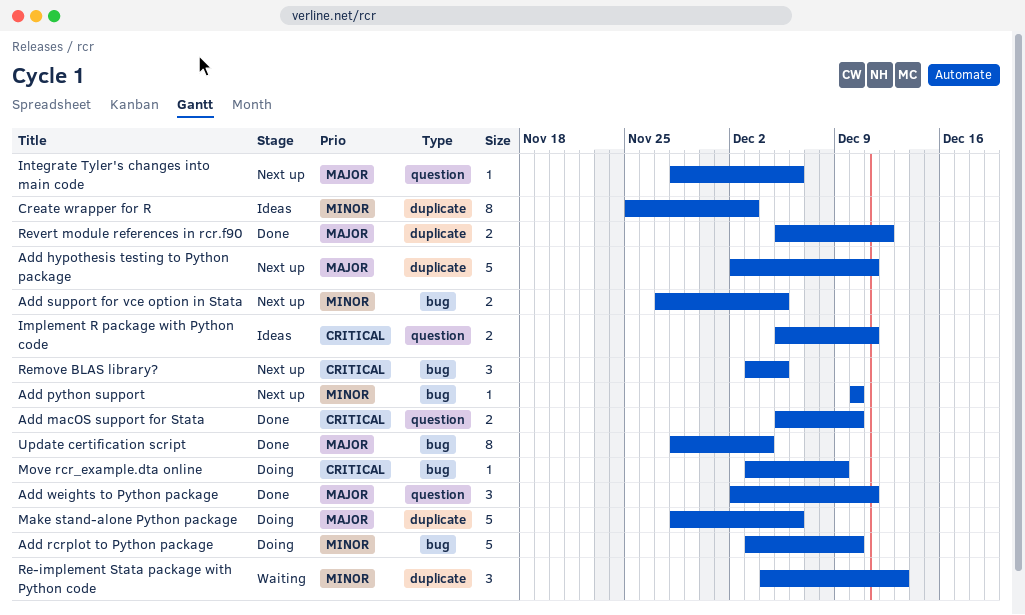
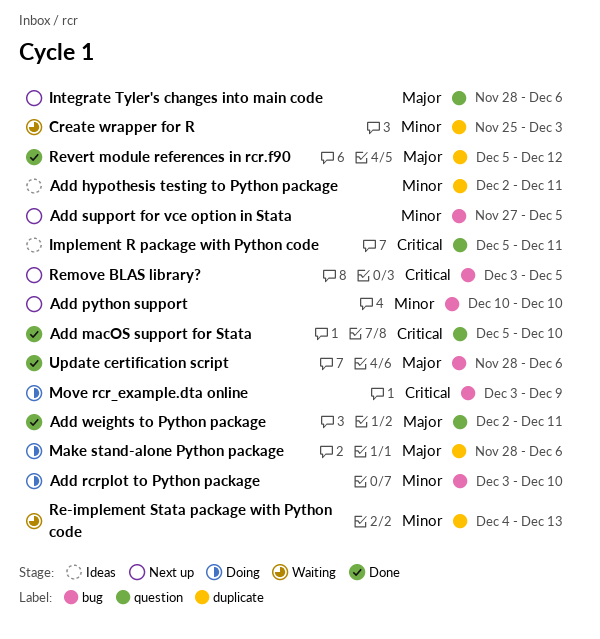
Add hypothesis testing to Python package, status: Next up -> Ideas
Add hypothesis testing to Python package, priority: Major -> Minor
Create wrapper for R, status: Ideas -> Waiting
Update certification script, due: Dec 4 -> Dec 6

